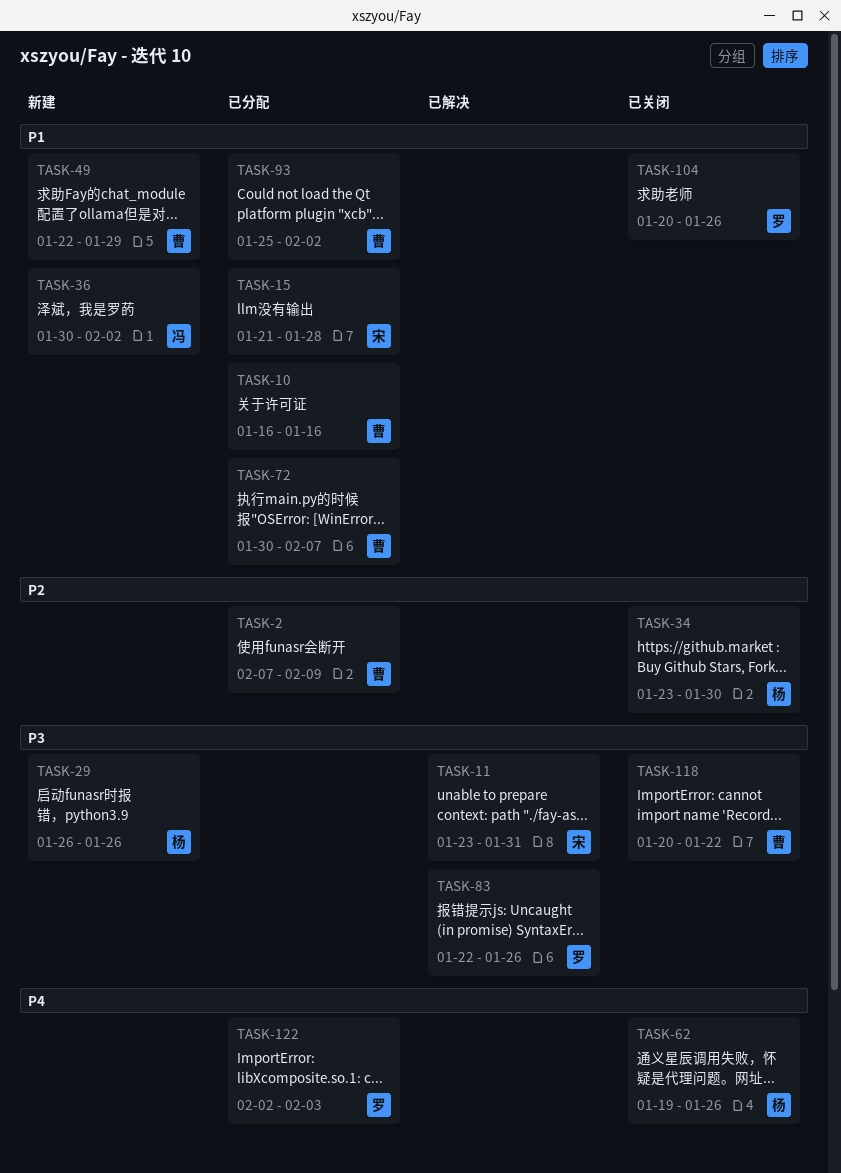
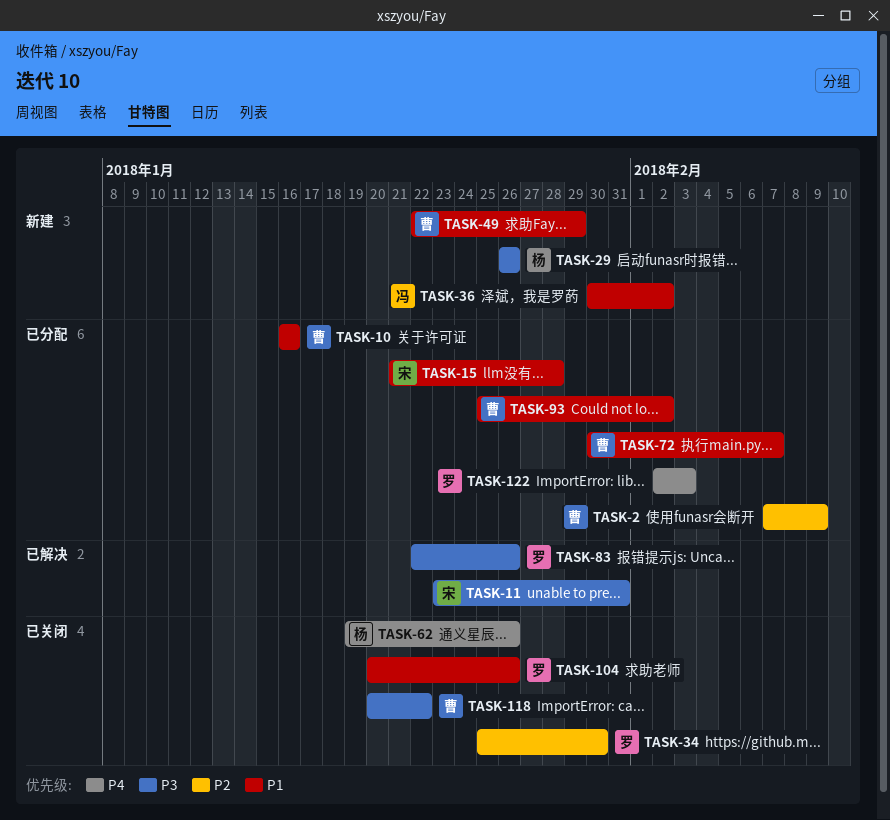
TASK-34, owner: 杨 -> 罗
TASK-34, start: Jan 23 -> Jan 25

